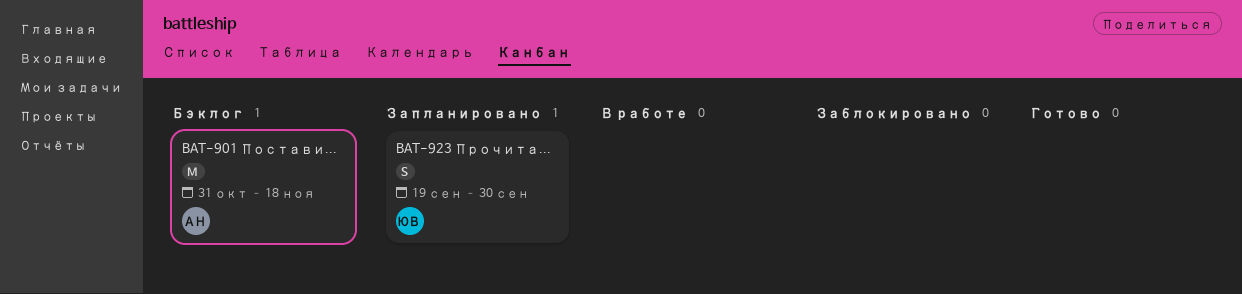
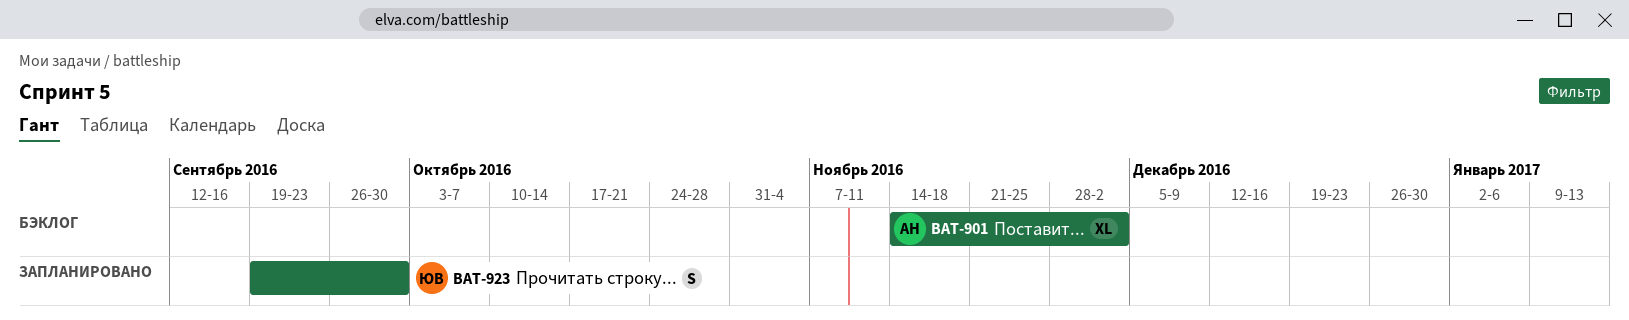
BAT-901, estimate: M -> XL
BAT-901, start: Oct 31 -> Nov 14
BAT-901, due: Nov 18 -> Dec 2

